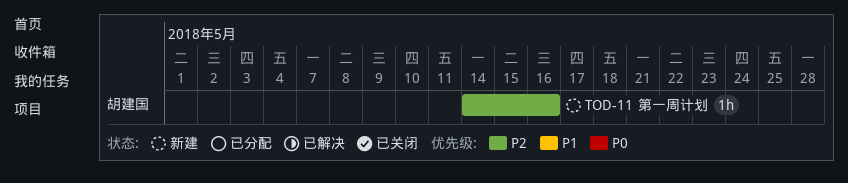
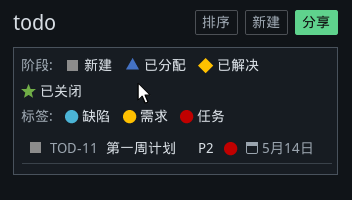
TOD-11, due: May 16 -> May 14

